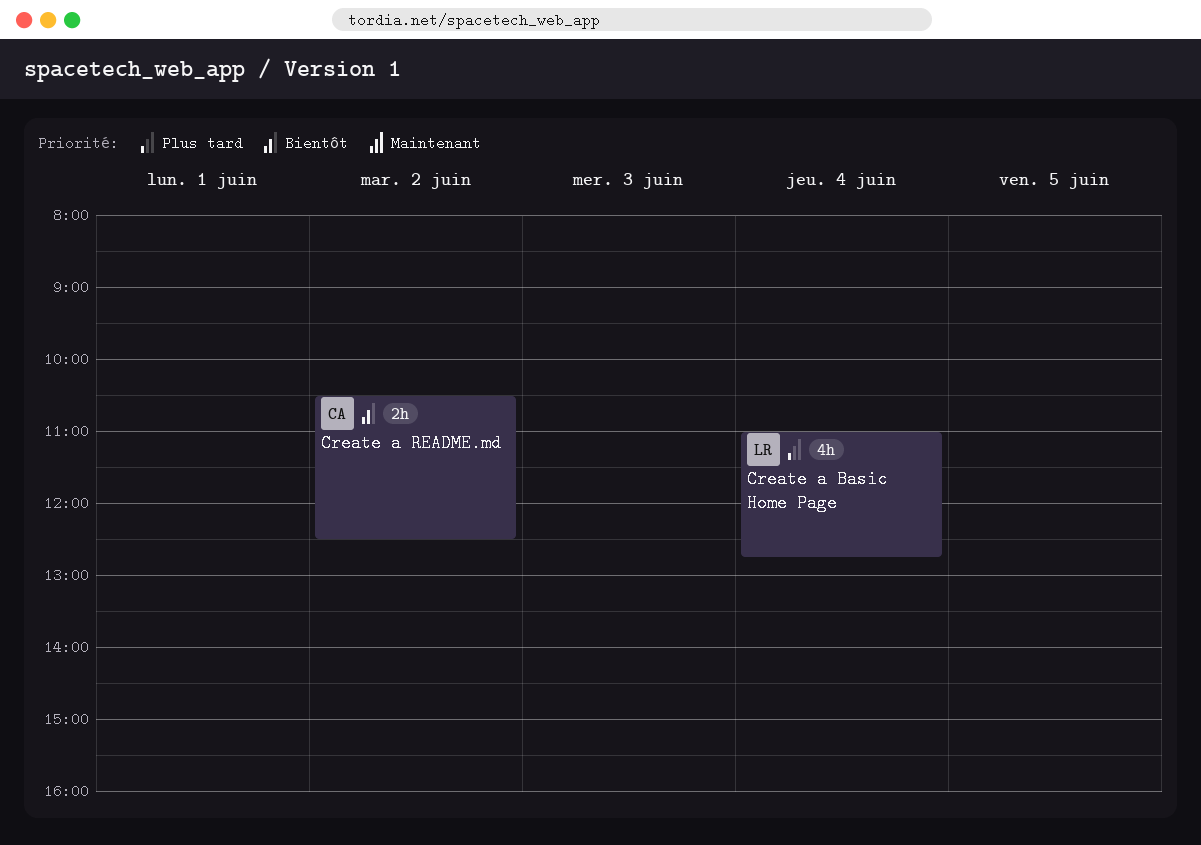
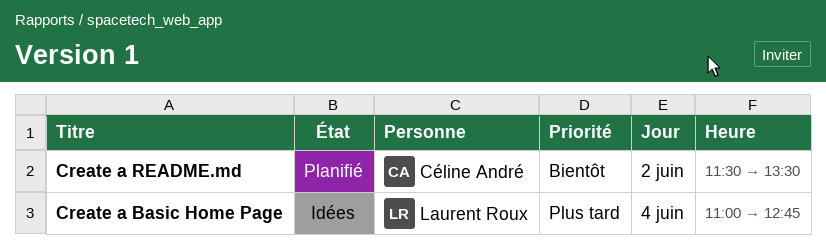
Create a README.md, begins: 10:30 -> 11:30
Create a README.md, ends: 12:30 -> 13:30

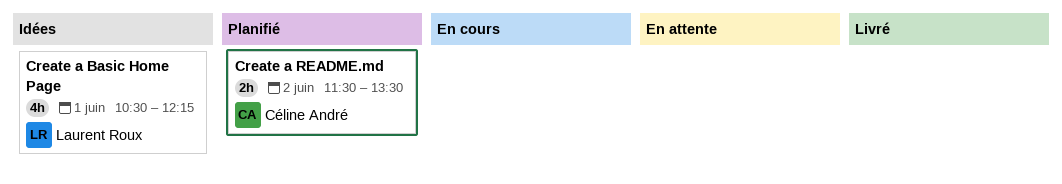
Create a Basic Home Page, day: Jun 4 -> Jun 1
Create a Basic Home Page, begins: 11:00 -> 10:30
Create a Basic Home Page, ends: 12:45 -> 12:15

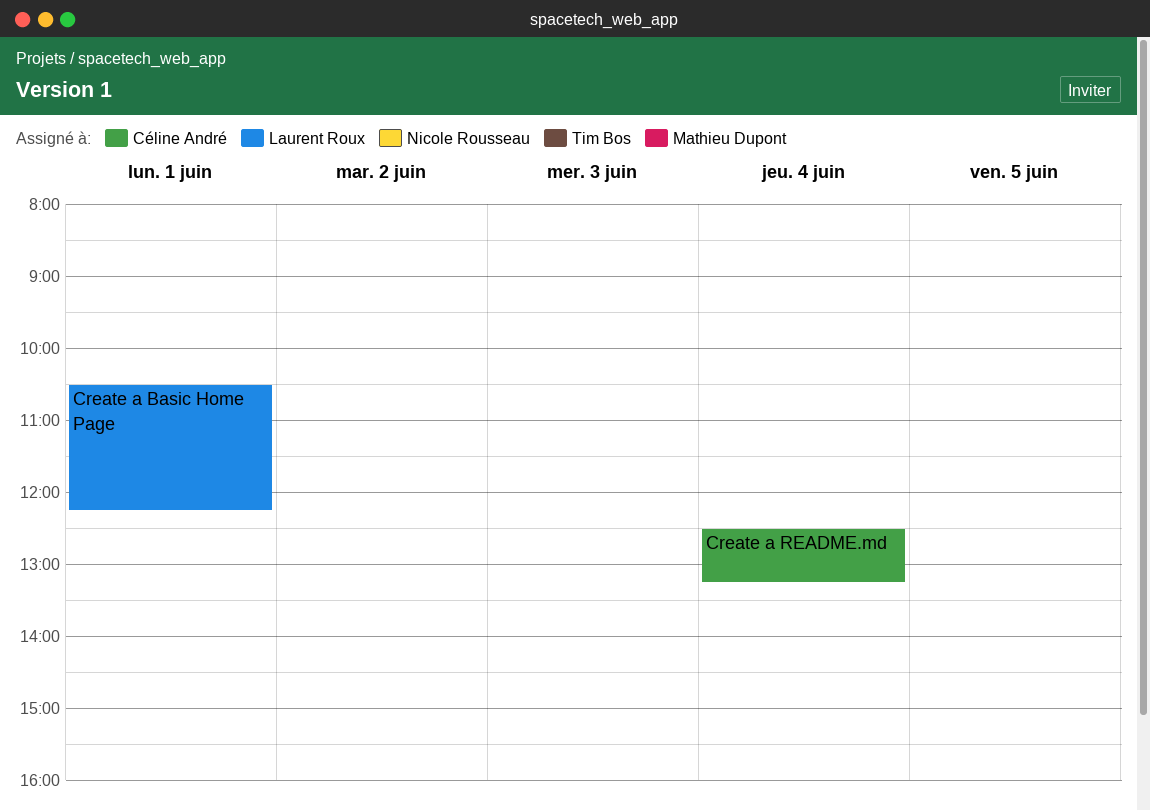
Create a README.md, day: Jun 2 -> Jun 4
Create a README.md, begins: 11:30 -> 12:30
Create a README.md, ends: 13:30 -> 13:15

